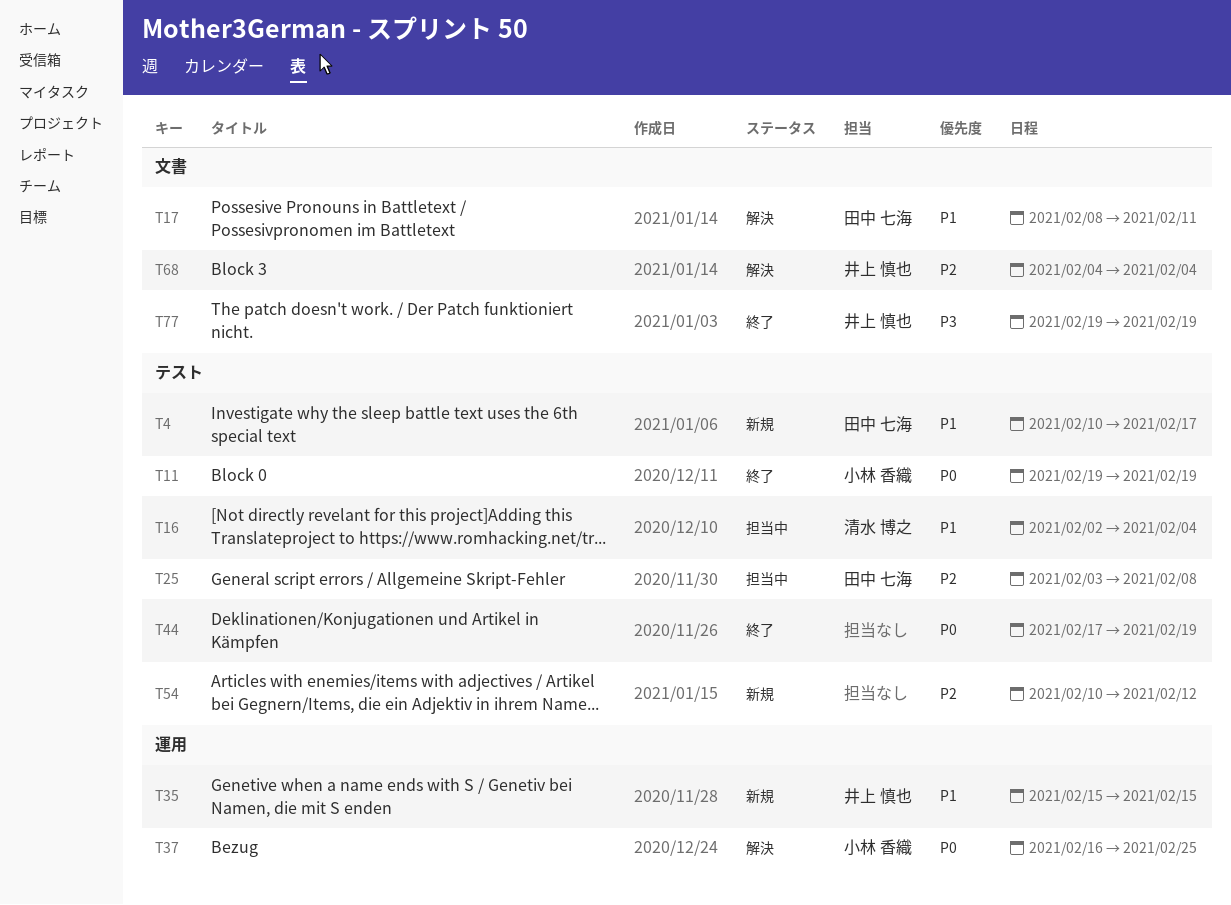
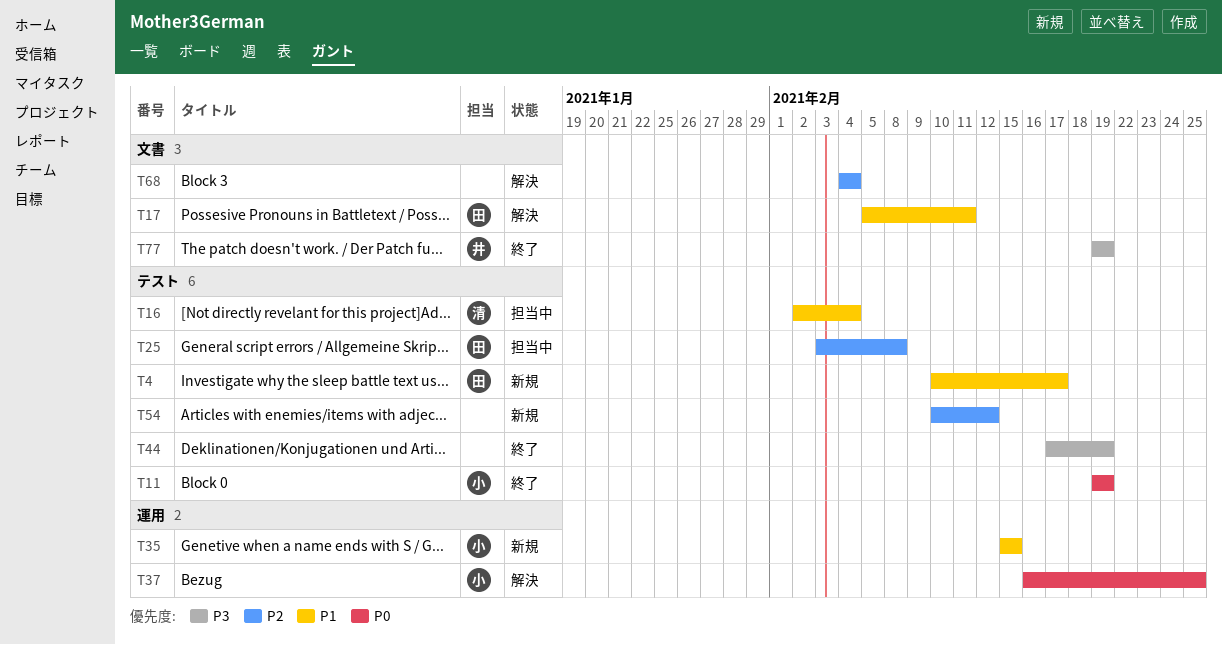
T17, start: Feb 8 -> Feb 5
T35, owner: 井上 慎也 -> 小林 香織
T44, priority: P0 -> P3
T68, owner: 井上 慎也 -> none

